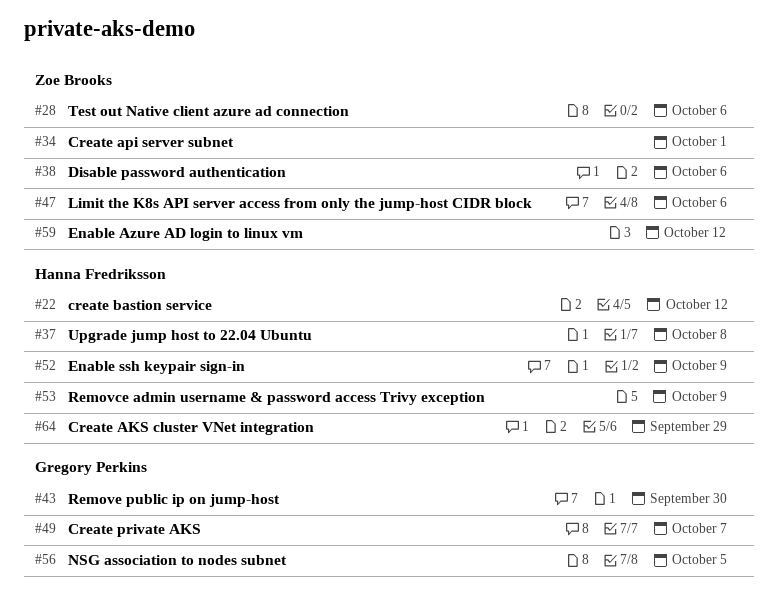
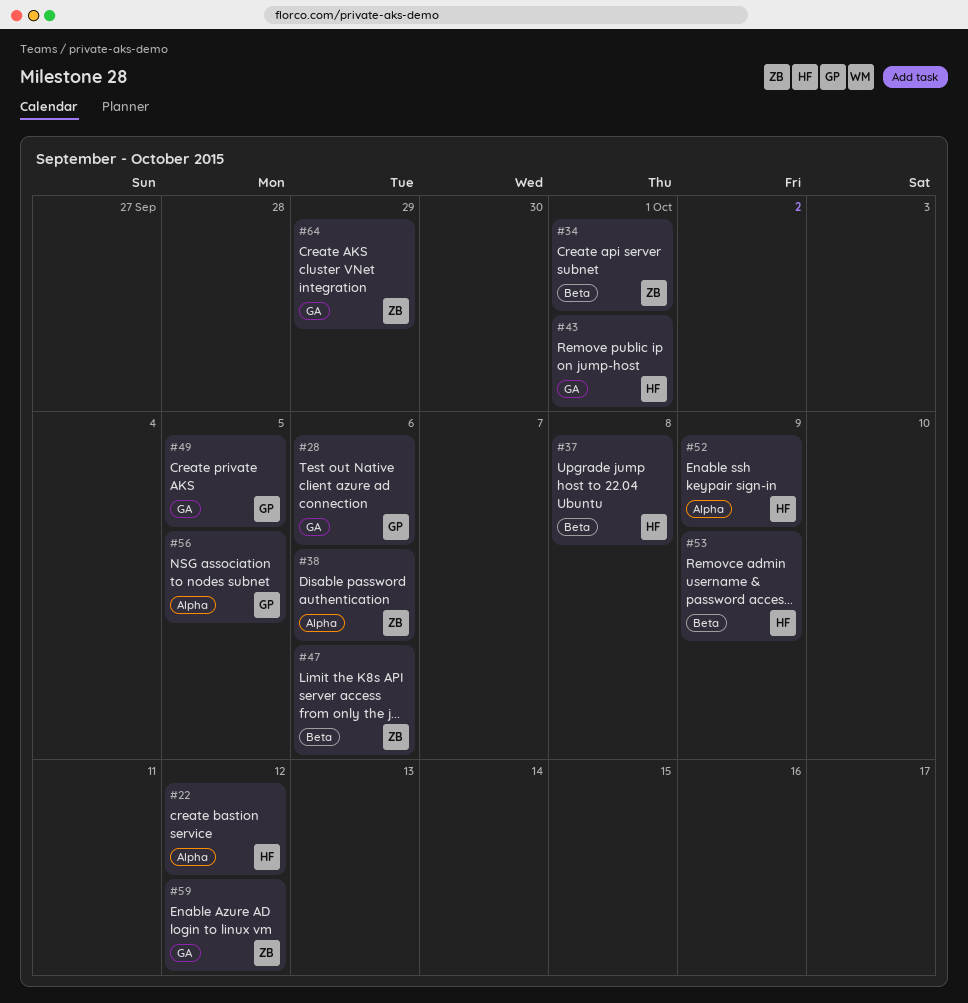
#28, owner: Zoe Brooks -> Gregory Perkins
#43, owner: Gregory Perkins -> Hanna Fredriksson
#43, due: Sep 30 -> Oct 1
#49, due: Oct 7 -> Oct 5
#64, owner: Hanna Fredriksson -> Zoe Brooks

